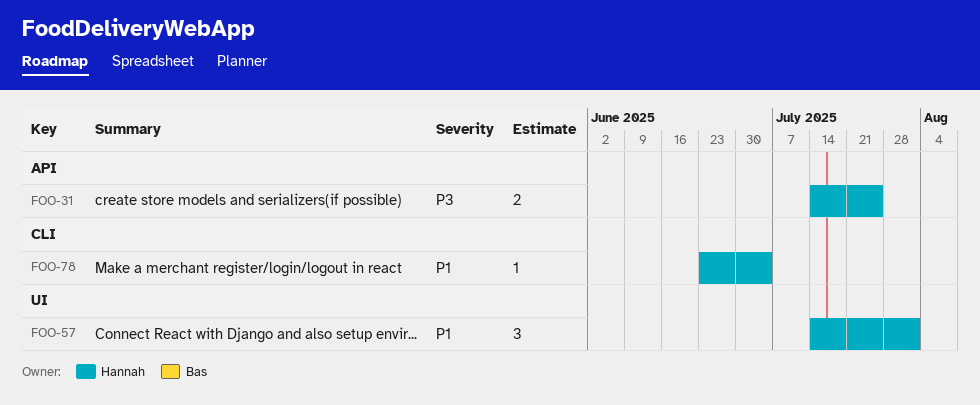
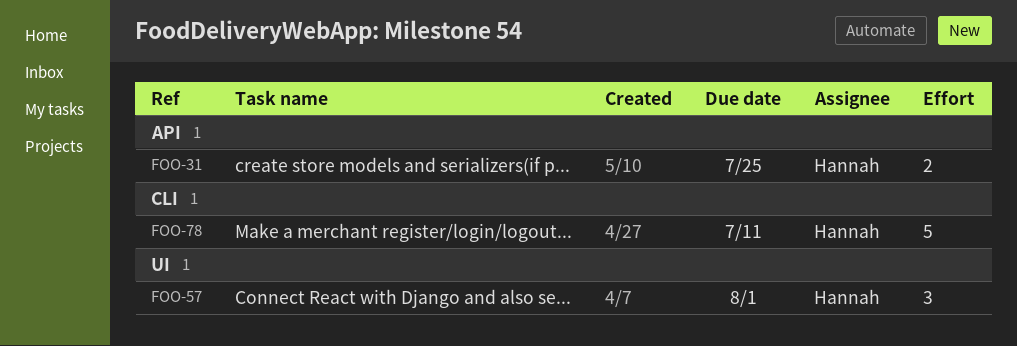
FOO-78, estimate: 1 -> 5
FOO-78, due: Jul 4 -> Jul 11

